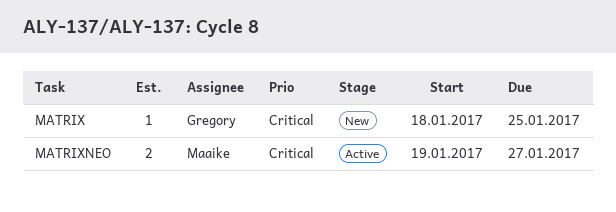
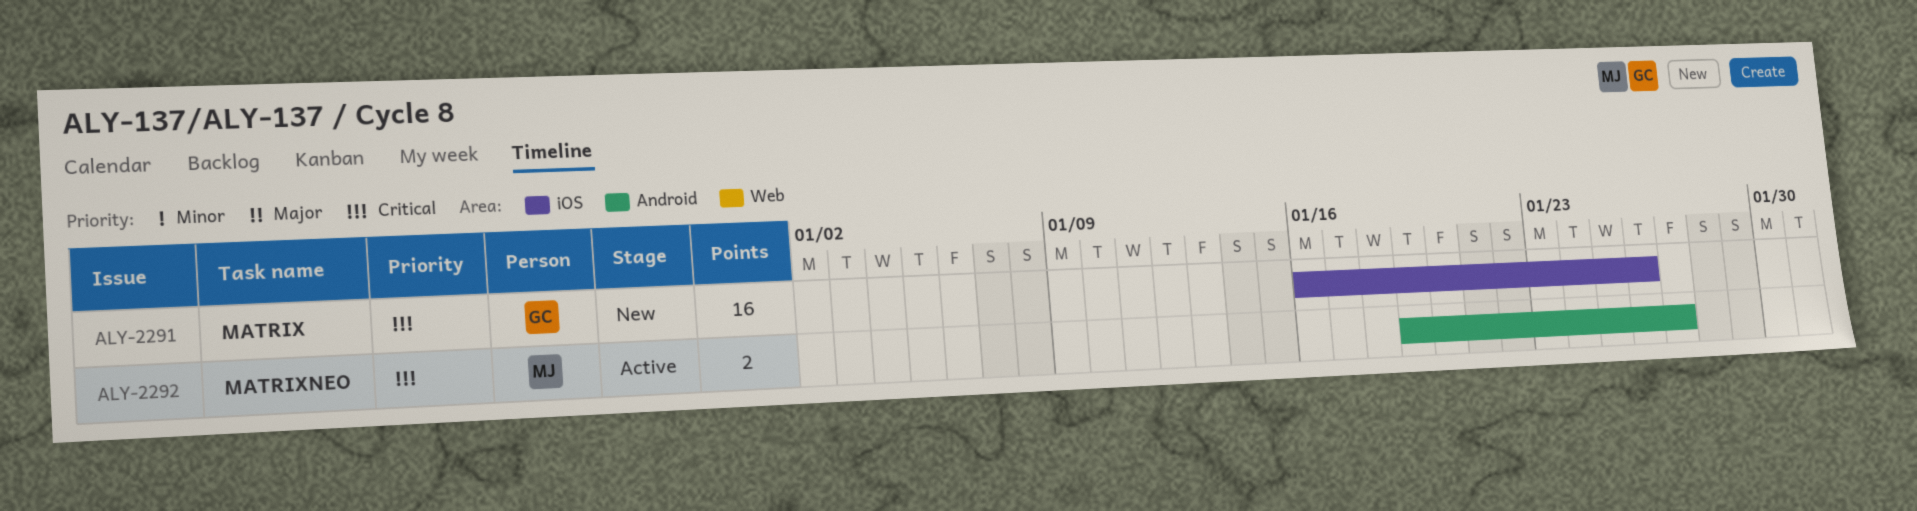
MATRIX, estimate: 1 -> 16
MATRIX, start: Jan 18 -> Jan 16
MATRIX, due: Jan 25 -> Jan 26

